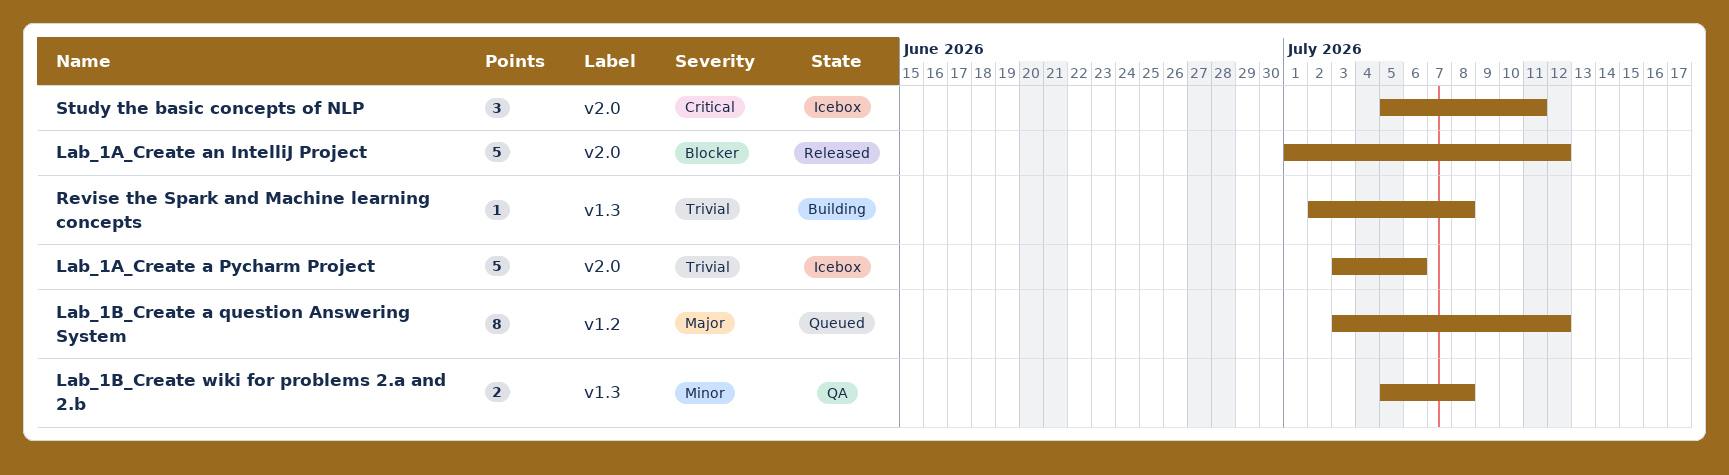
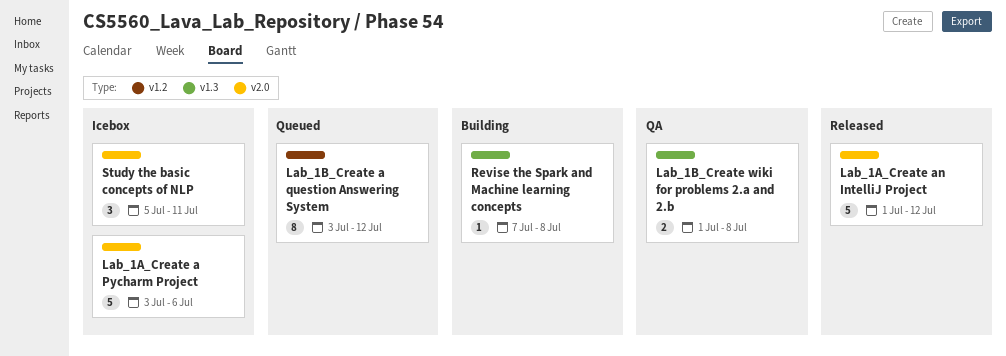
Lab_1B_Create wiki for problems 2.a and 2.b, start: Jul 5 -> Jul 1
Revise the Spark and Machine learning concepts, start: Jul 2 -> Jul 7

